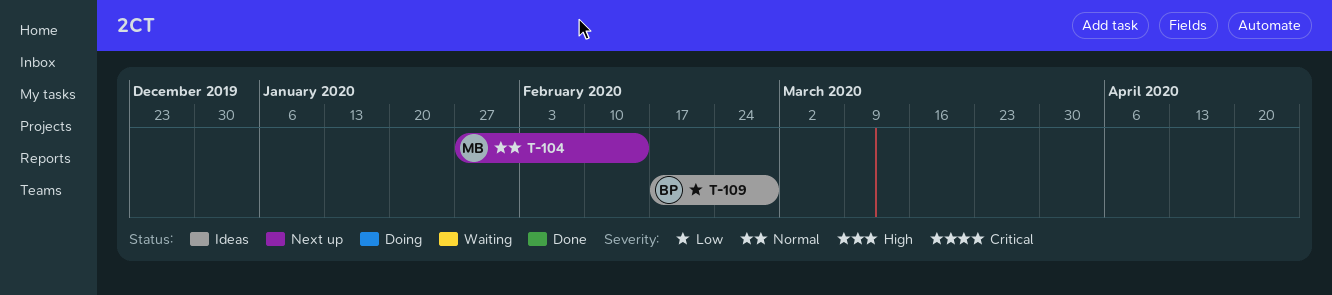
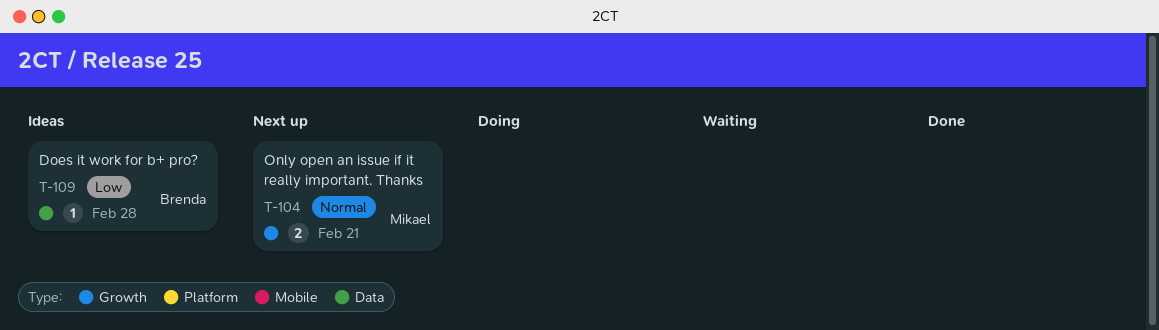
T-104, due: Feb 14 -> Feb 21

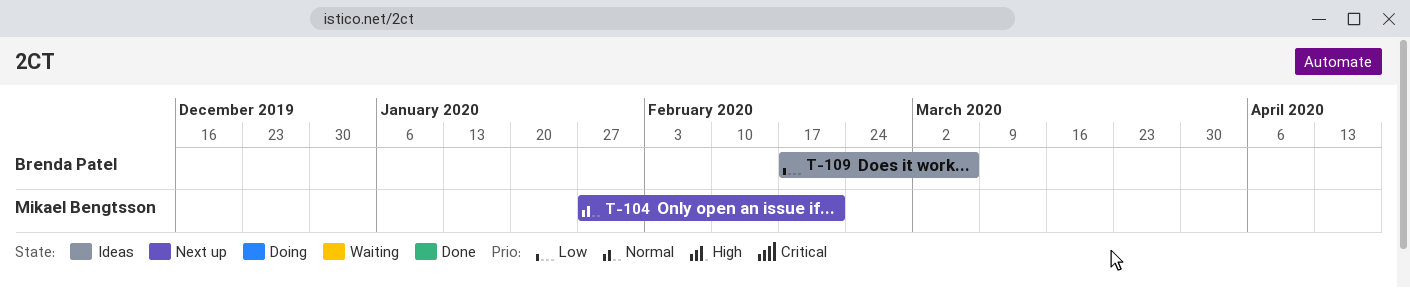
T-109, due: Feb 28 -> Mar 6

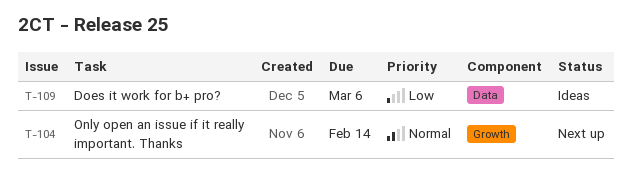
T-104, due: Feb 21 -> Feb 14

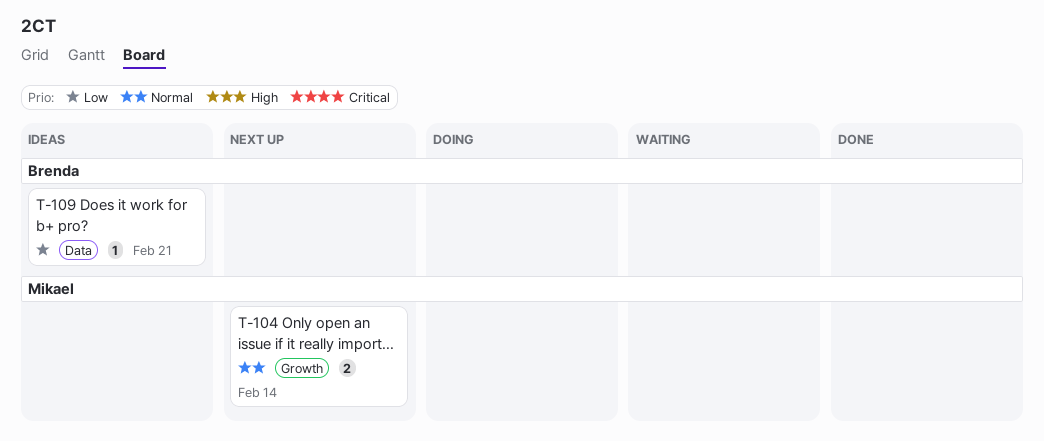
T-109, due: Mar 6 -> Feb 21

